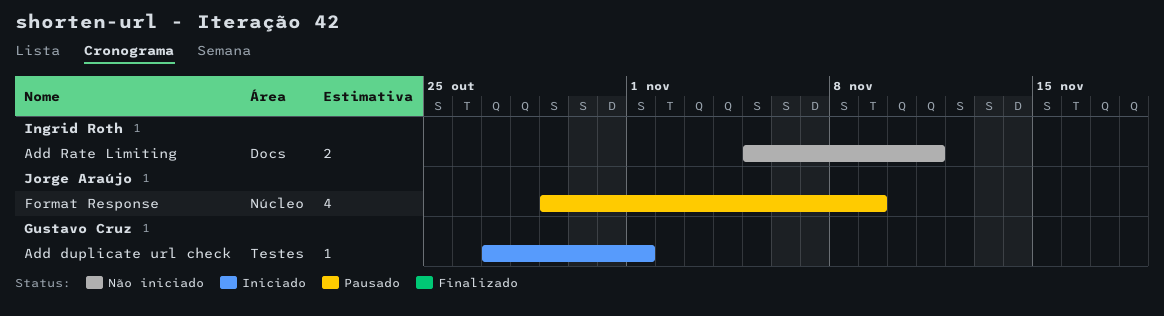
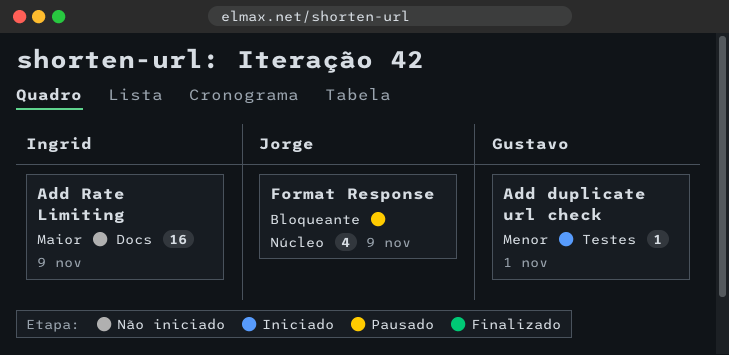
Add Rate Limiting, estimate: 2 -> 16
Add Rate Limiting, due: Nov 11 -> Nov 9

